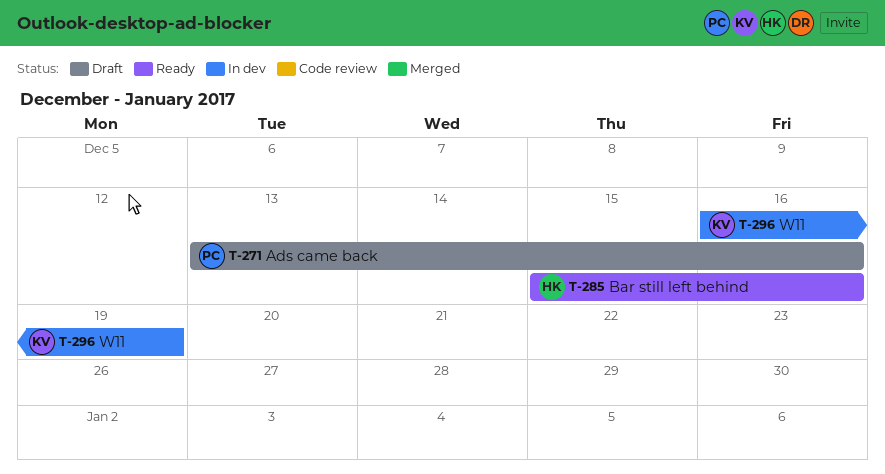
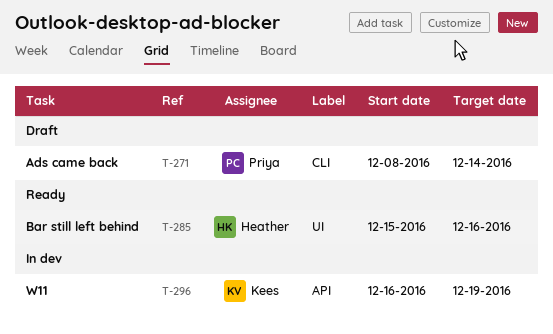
T-271, start: Dec 13 -> Dec 8
T-271, due: Dec 16 -> Dec 14

